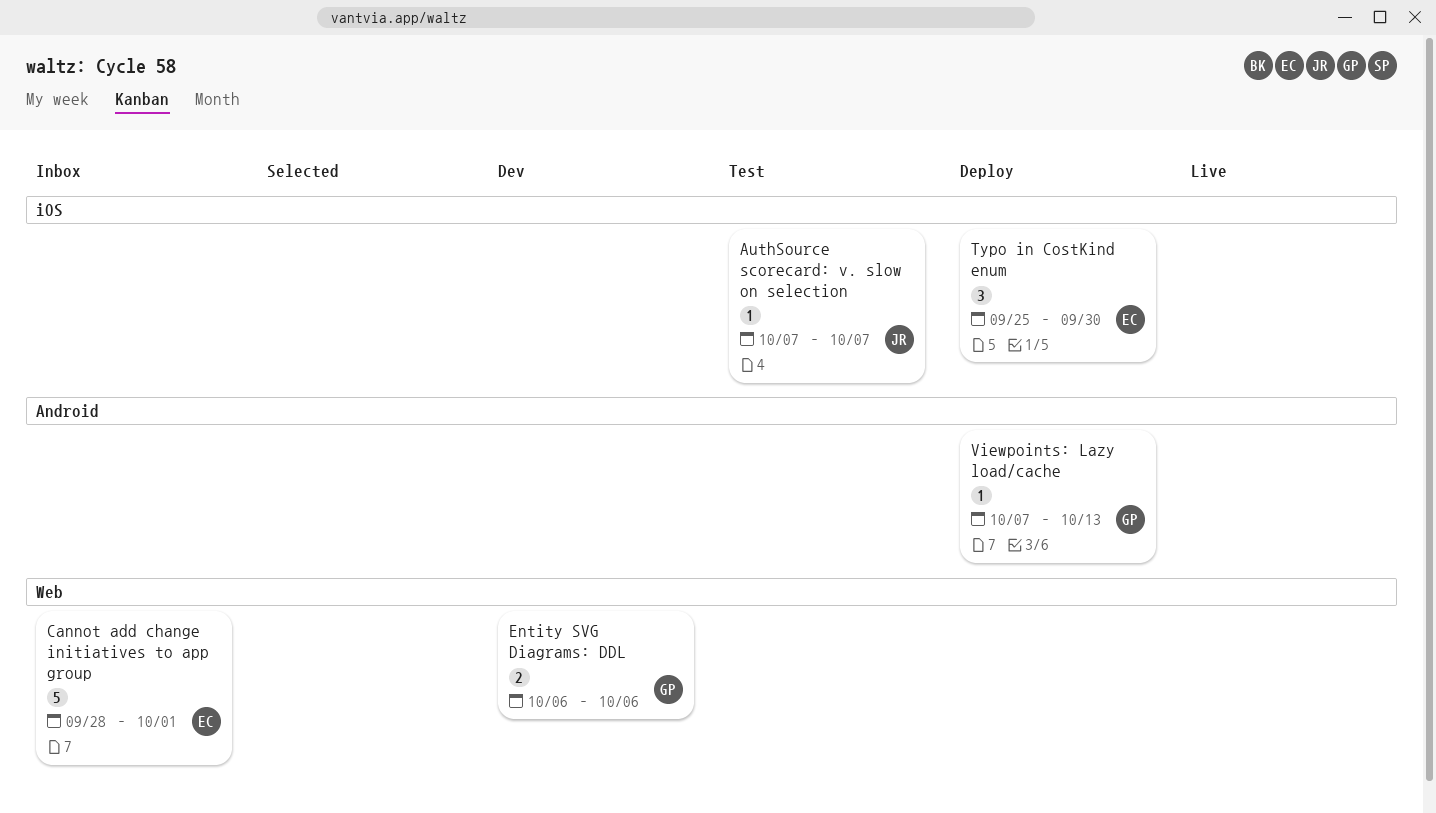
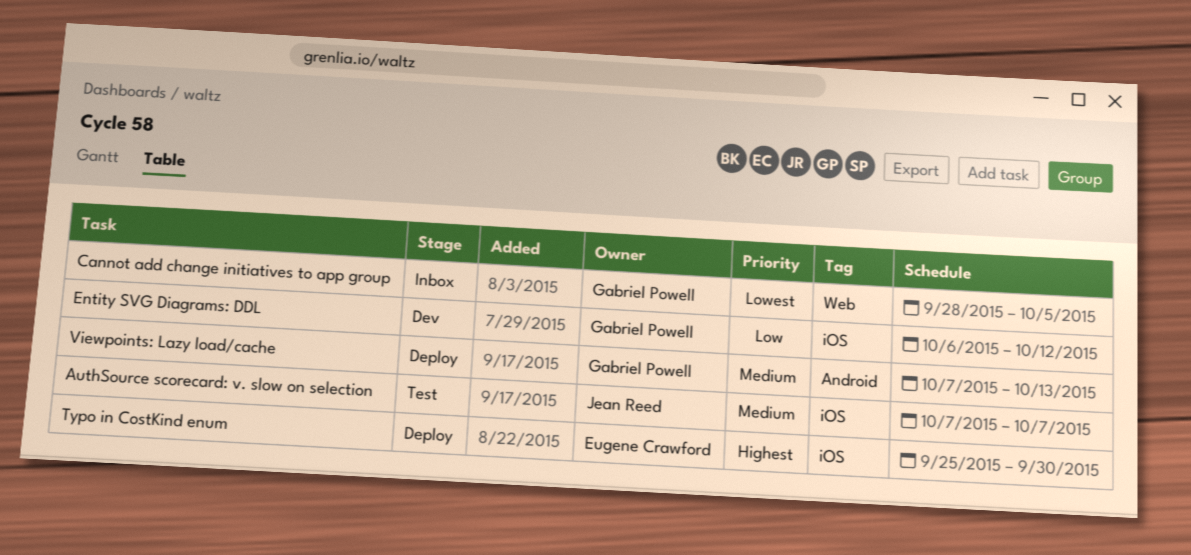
Cannot add change initiatives to app group, owner: Eugene Crawford -> Gabriel Powell
Cannot add change initiatives to app group, due: Oct 1 -> Oct 5
Entity SVG Diagrams: DDL, label: Web -> iOS
Entity SVG Diagrams: DDL, due: Oct 6 -> Oct 12

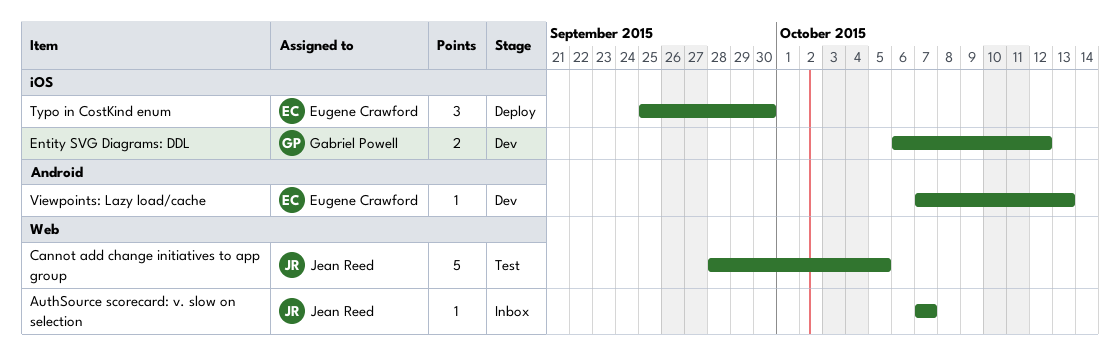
AuthSource scorecard: v. slow on selection, status: Test -> Inbox
AuthSource scorecard: v. slow on selection, label: iOS -> Web
Cannot add change initiatives to app group, status: Inbox -> Test
Cannot add change initiatives to app group, owner: Gabriel Powell -> Jean Reed
Viewpoints: Lazy load/cache, status: Deploy -> Dev
Viewpoints: Lazy load/cache, owner: Gabriel Powell -> Eugene Crawford

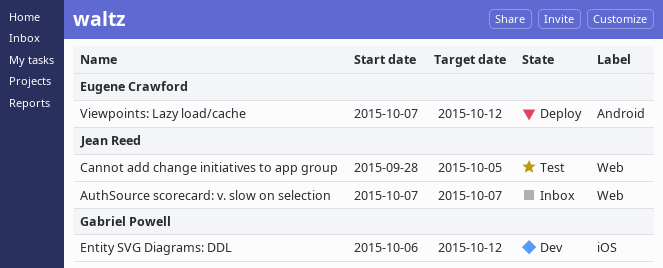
Typo in CostKind enum: present -> none
Viewpoints: Lazy load/cache, status: Dev -> Deploy
Viewpoints: Lazy load/cache, due: Oct 13 -> Oct 12

